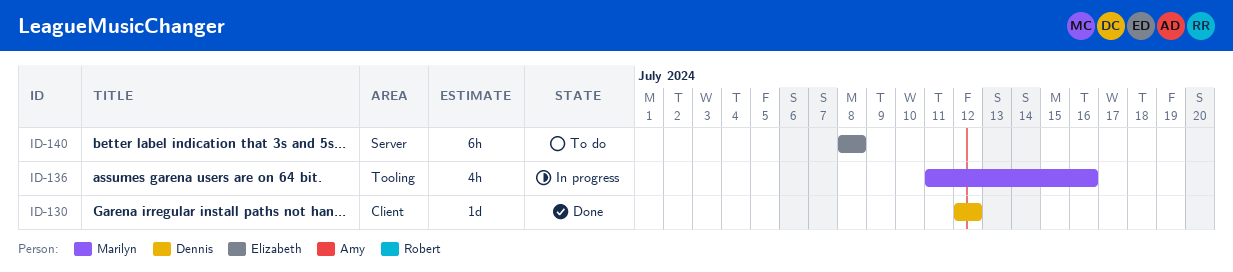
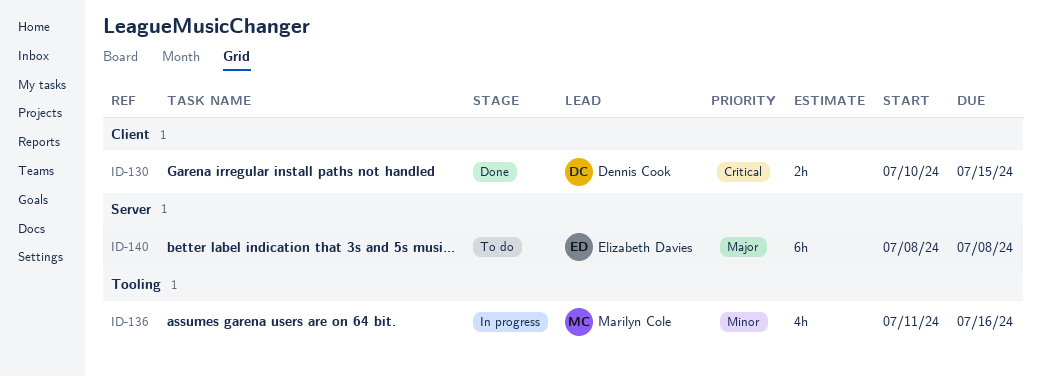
ID-130, estimate: 1d -> 2h
ID-130, start: Jul 12 -> Jul 10
ID-130, due: Jul 12 -> Jul 15

